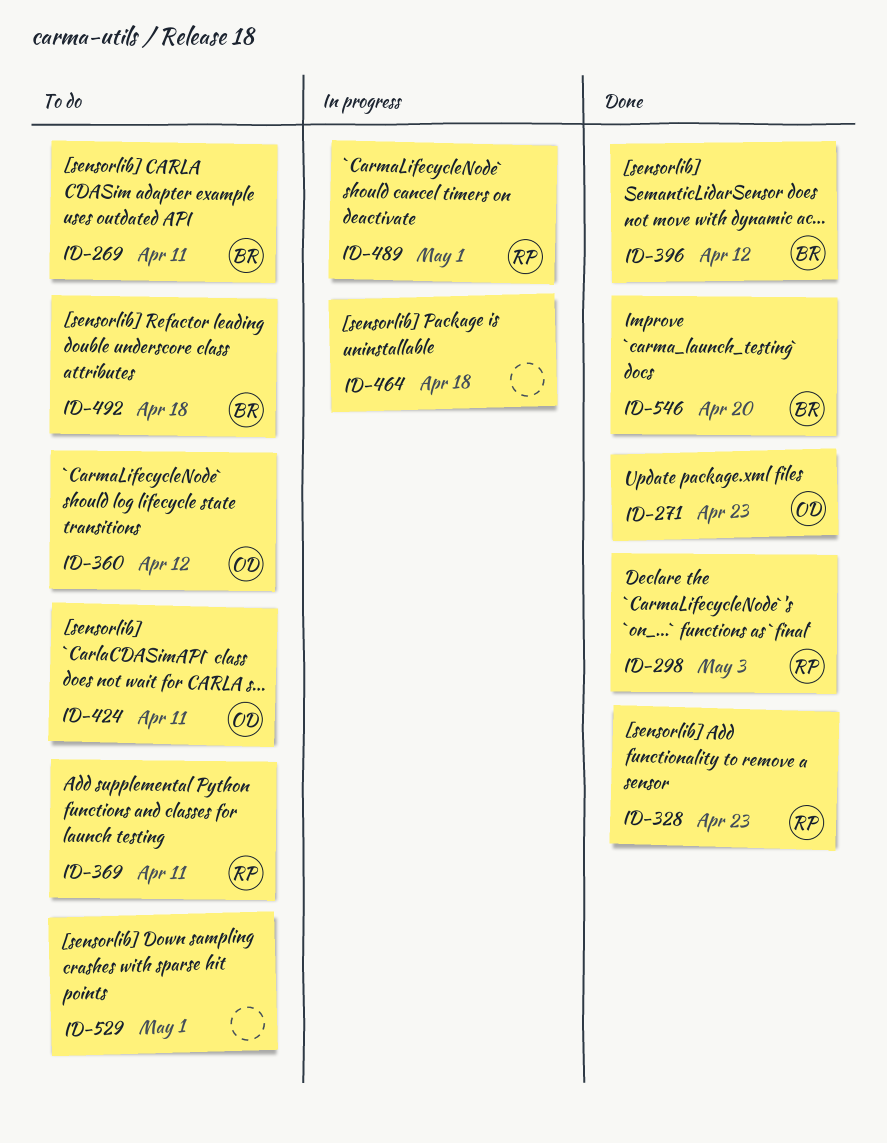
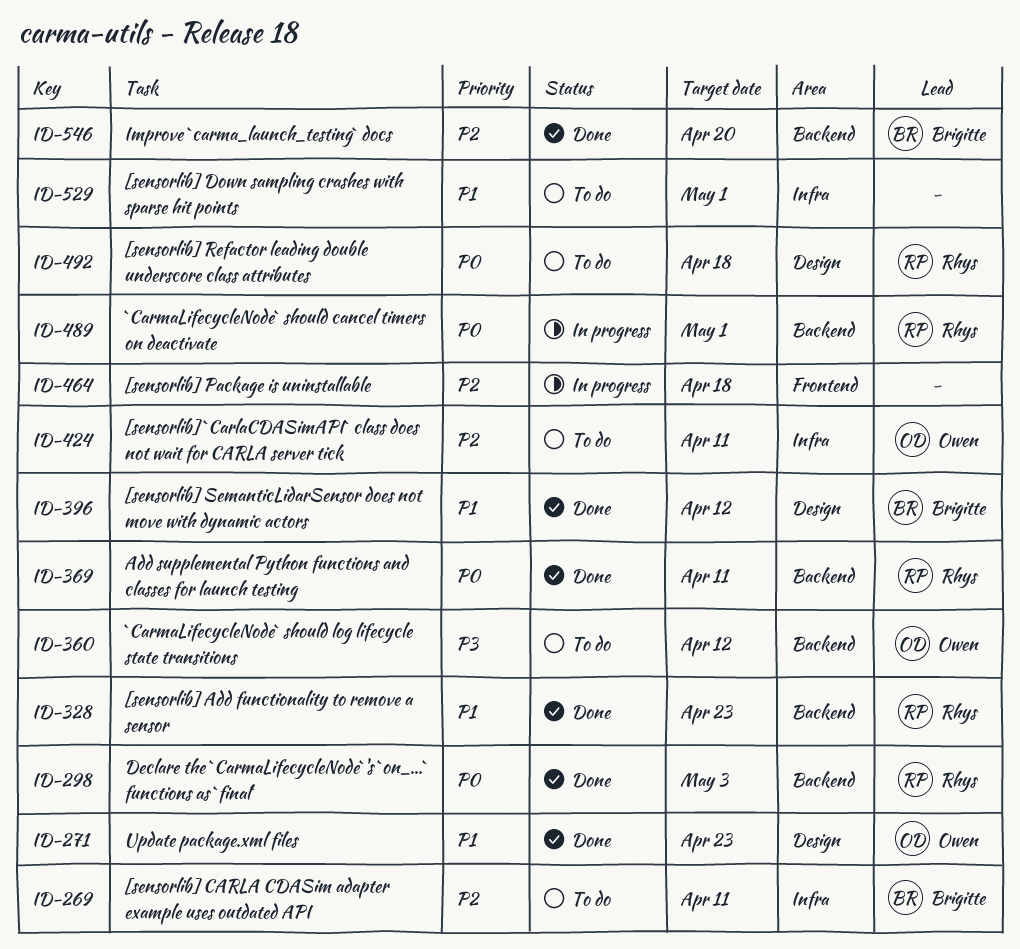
ID-369, status: To do -> Done
ID-492, owner: Brigitte -> Rhys

